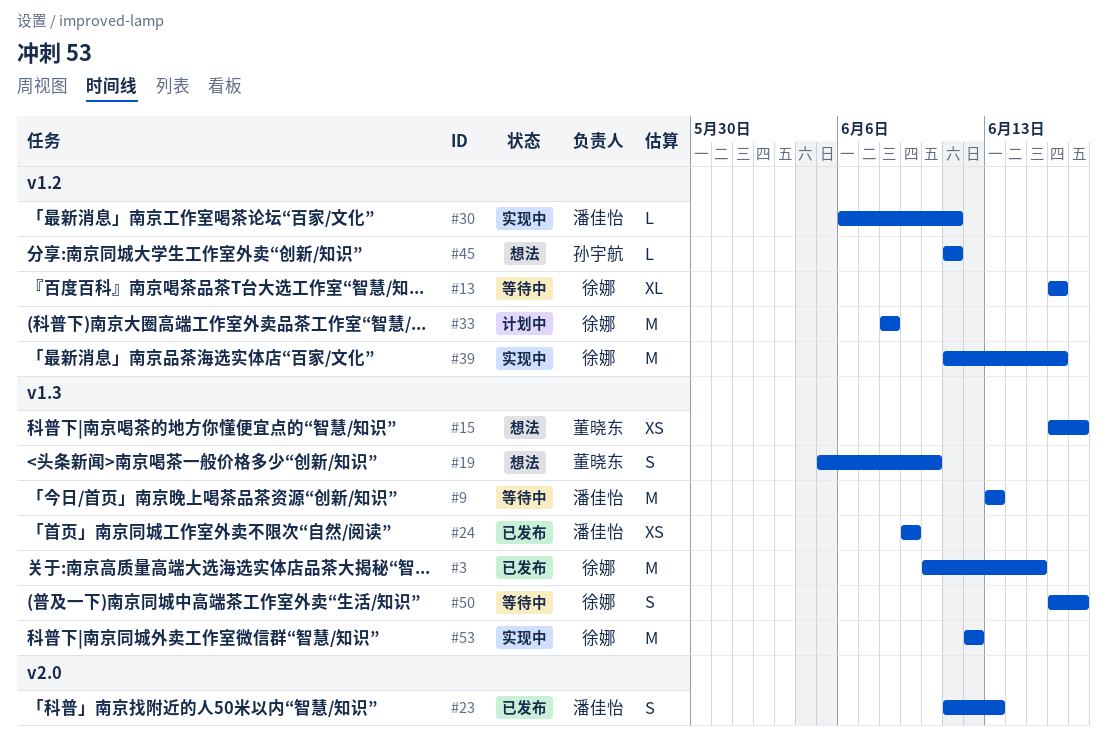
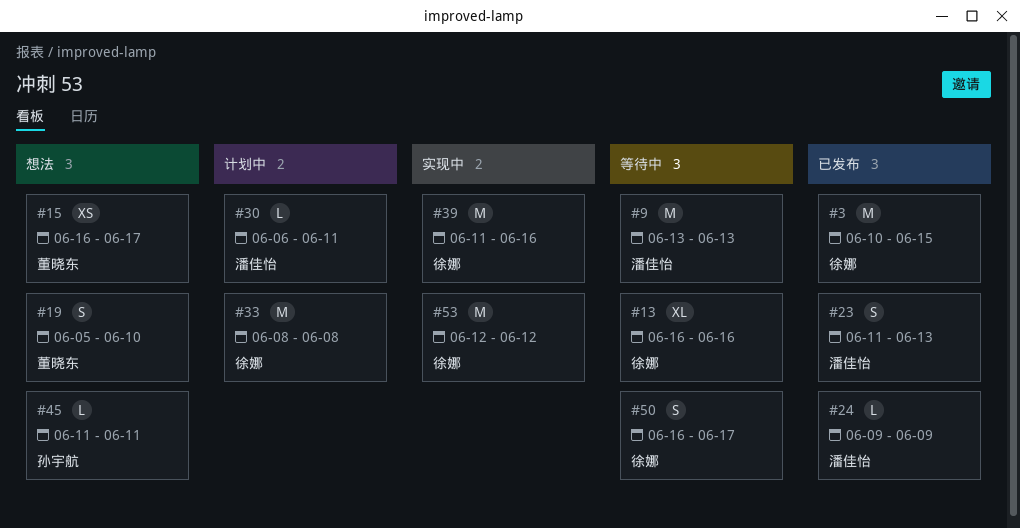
#24, estimate: XS -> L
#30, status: 实现中 -> 计划中

